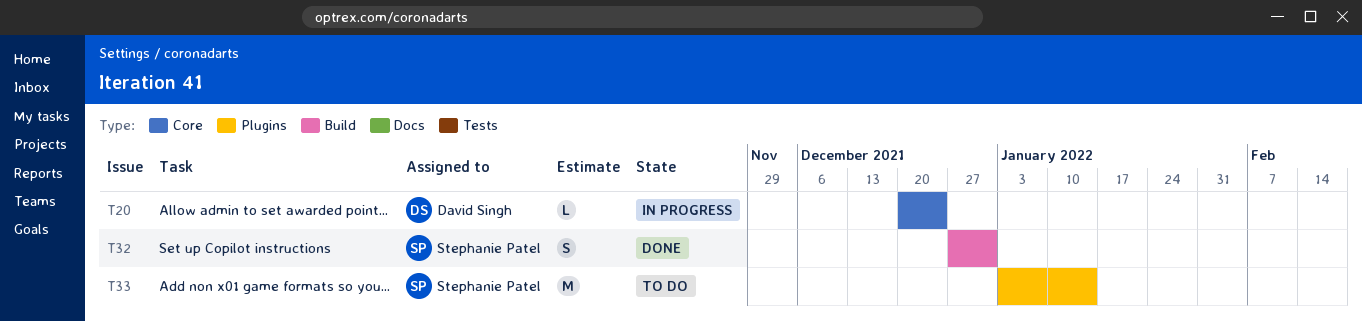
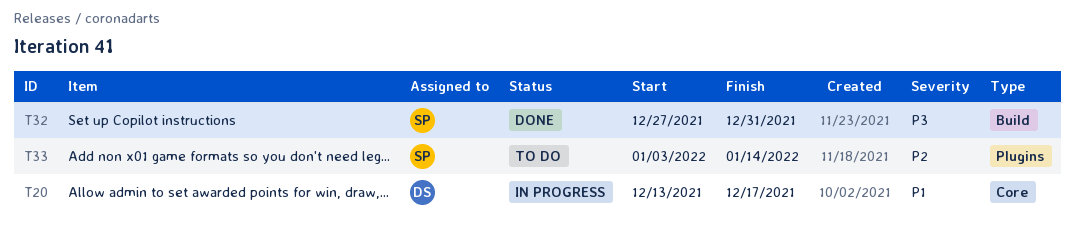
T20, start: Dec 20 -> Dec 13
T20, due: Dec 24 -> Dec 17

